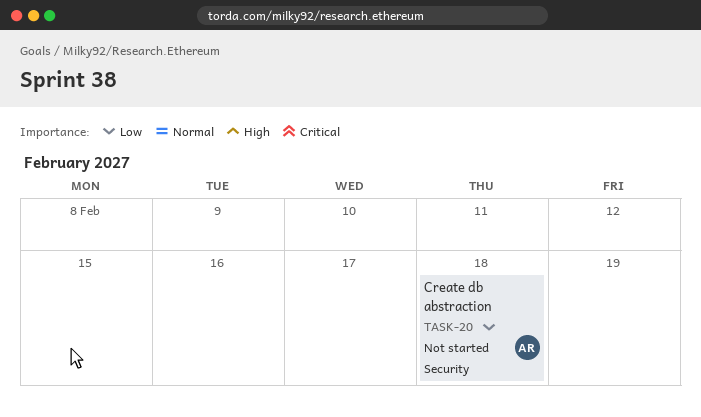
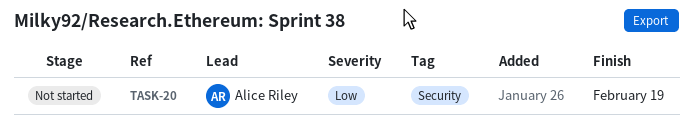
TASK-20, due: Feb 18 -> Feb 19

